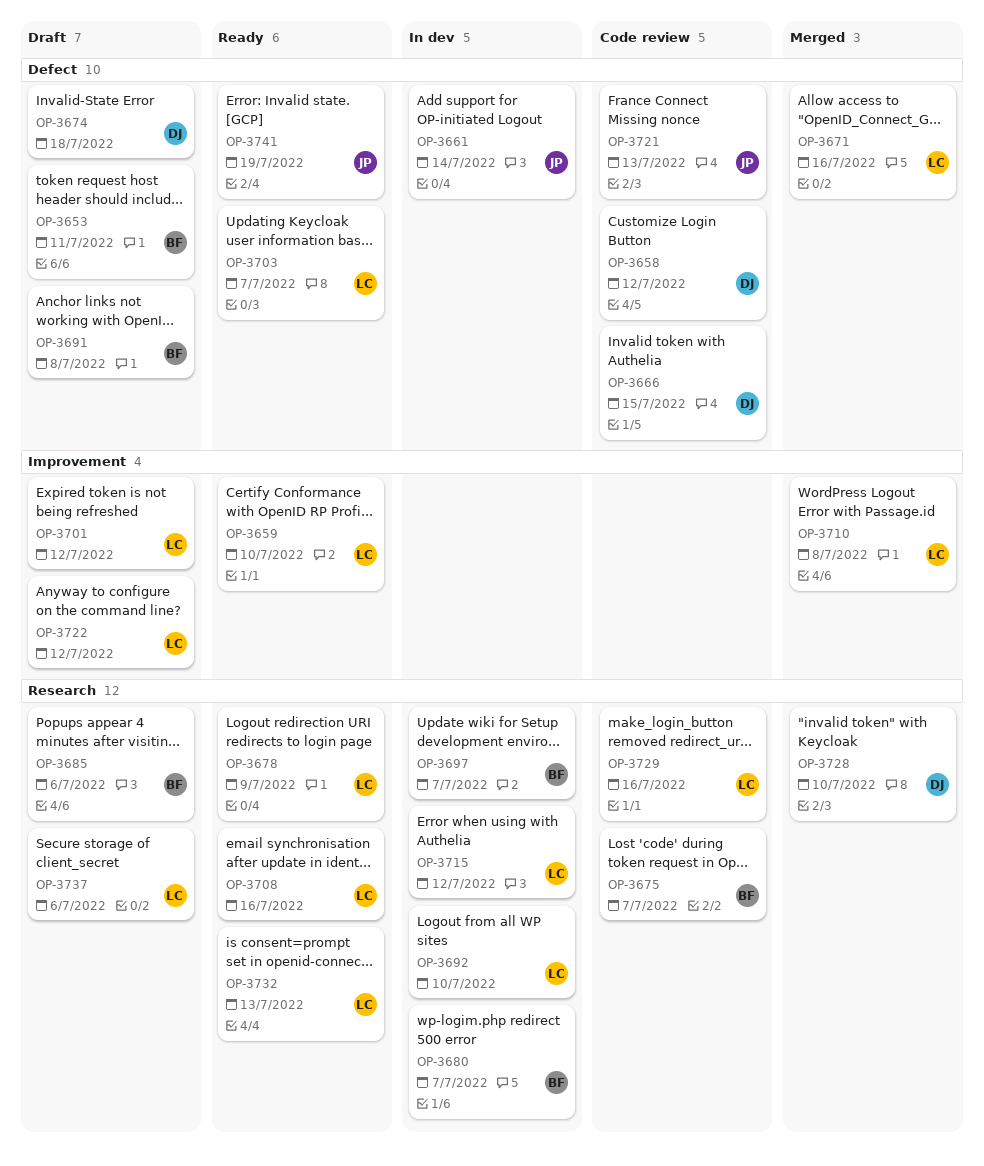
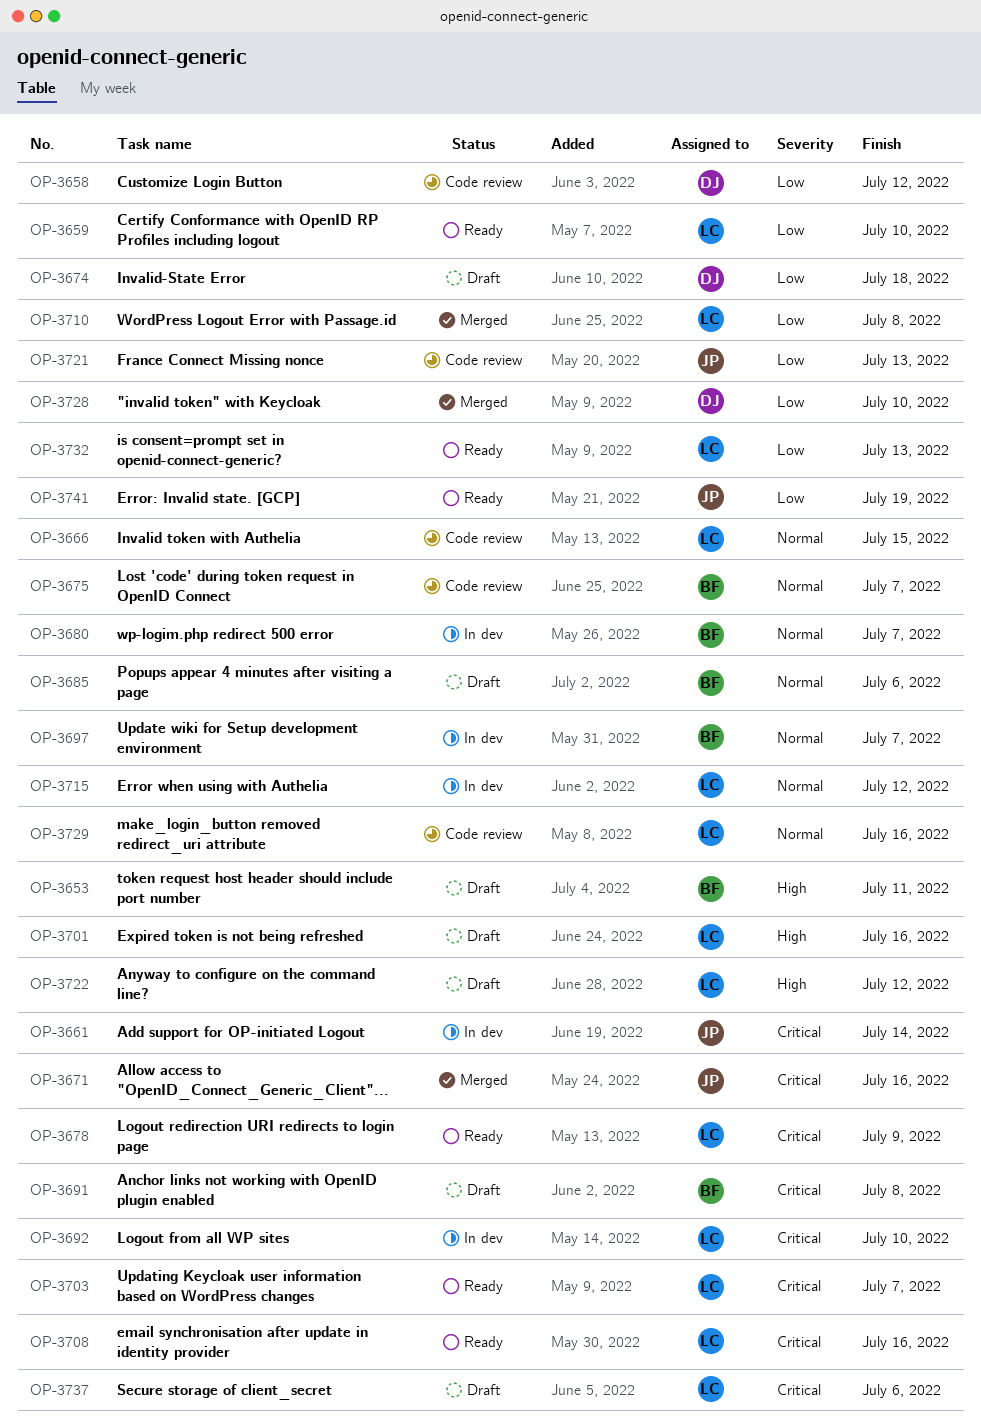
OP-3666, owner: DJ -> LC
OP-3671, owner: LC -> JP
OP-3701, due: Jul 12 -> Jul 16

